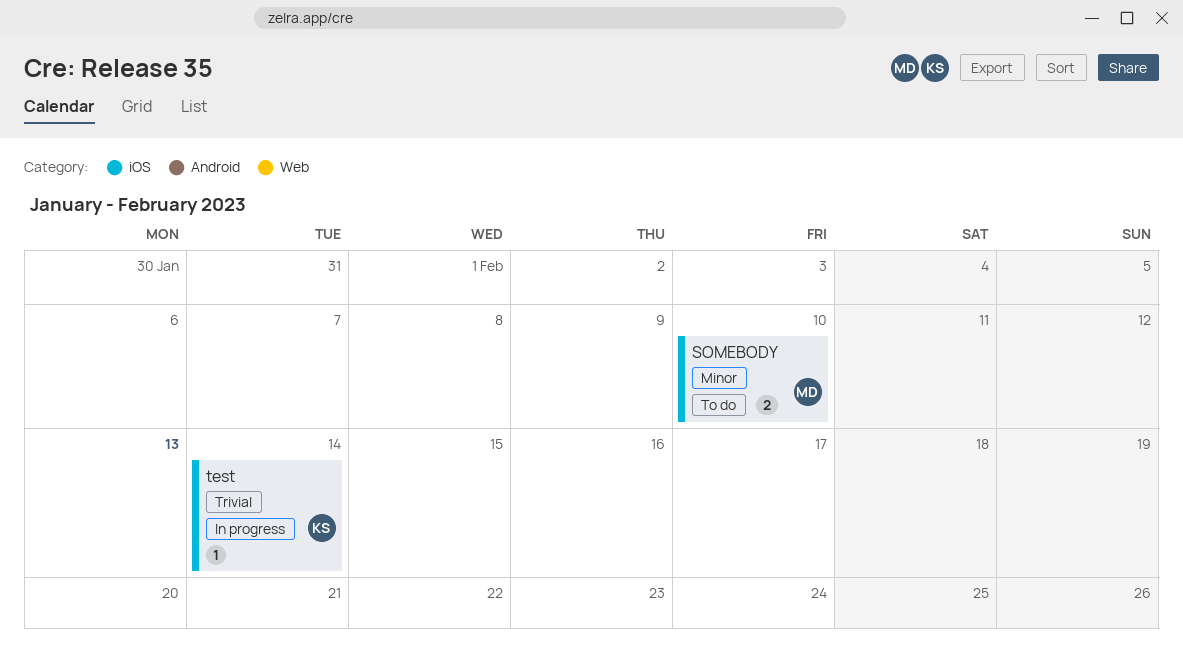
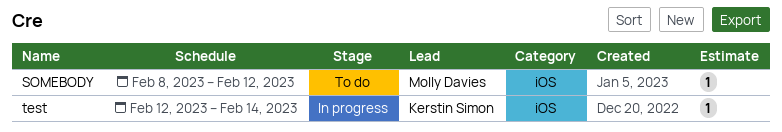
SOMEBODY, estimate: 2 -> 1
SOMEBODY, due: Feb 10 -> Feb 12

